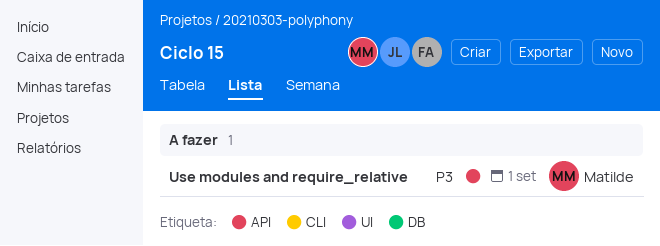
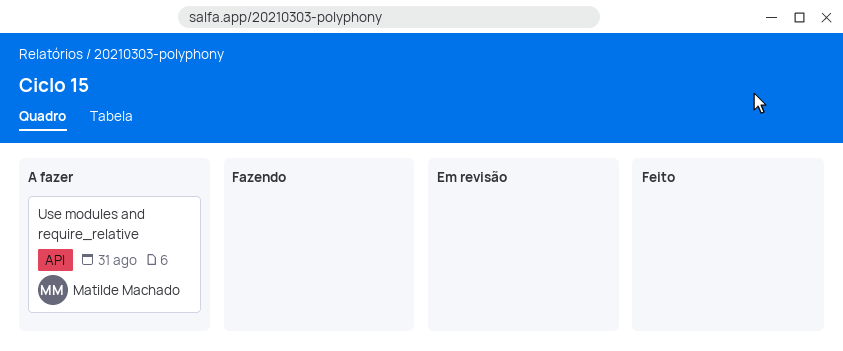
Use modules and require_relative, due: Sep 1 -> Aug 31

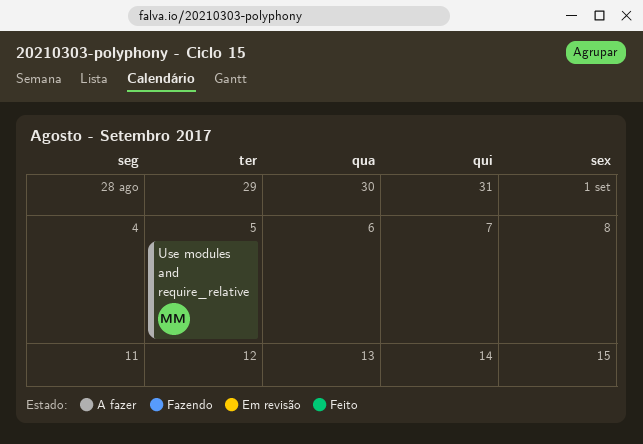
Use modules and require_relative, due: Aug 31 -> Sep 5

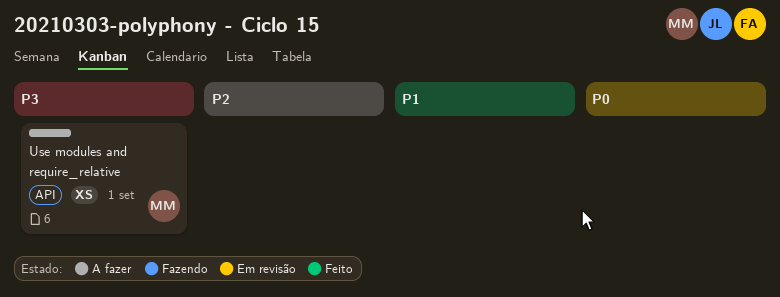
Use modules and require_relative, due: Sep 5 -> Sep 1

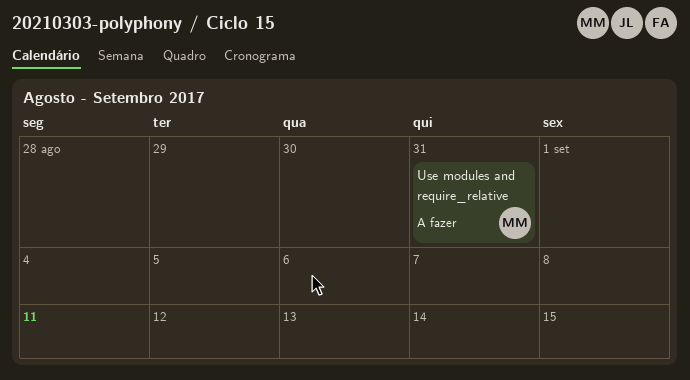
Use modules and require_relative, due: Sep 1 -> Aug 31

